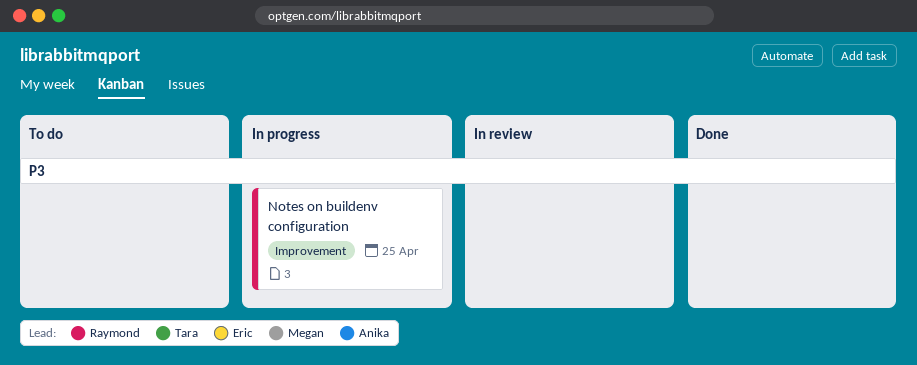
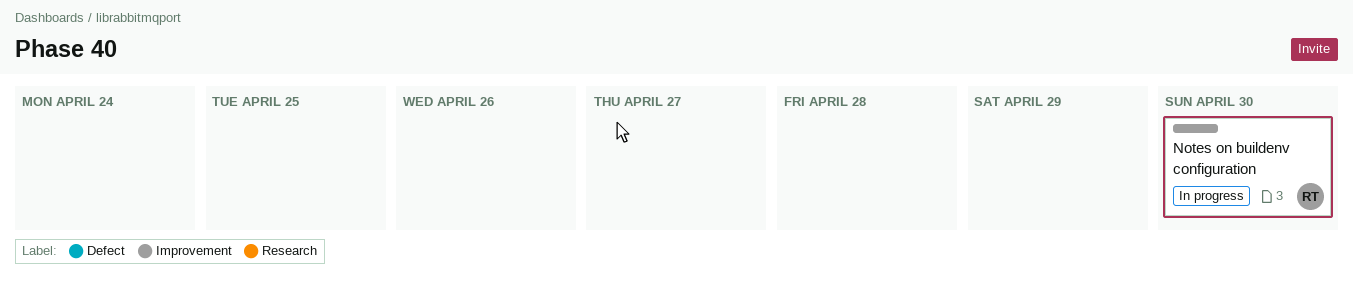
Notes on buildenv configuration, due: Apr 25 -> Apr 30

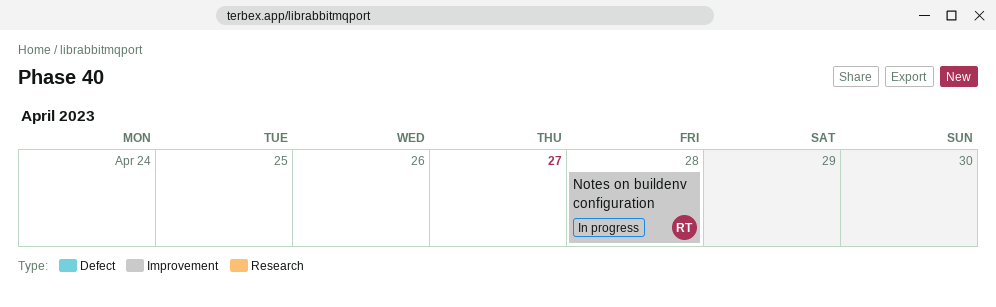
Notes on buildenv configuration, due: Apr 30 -> Apr 28

